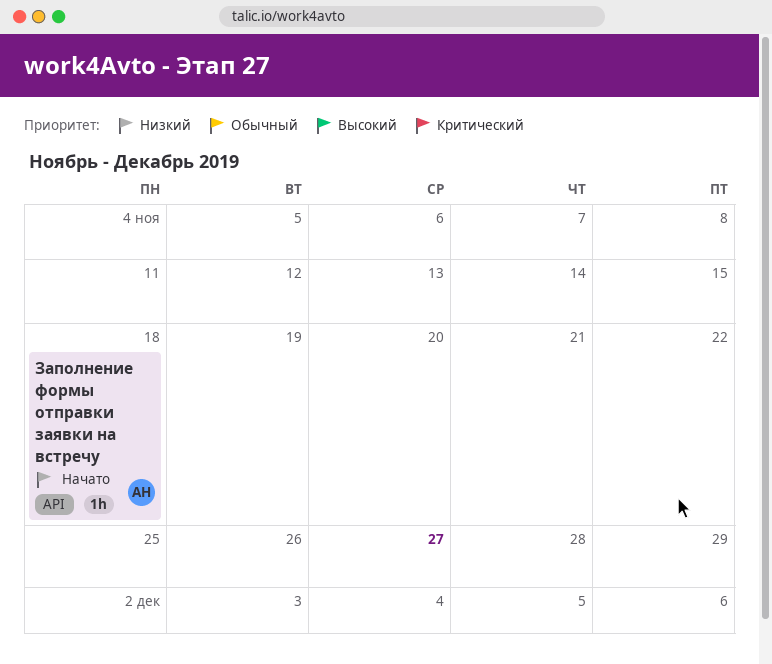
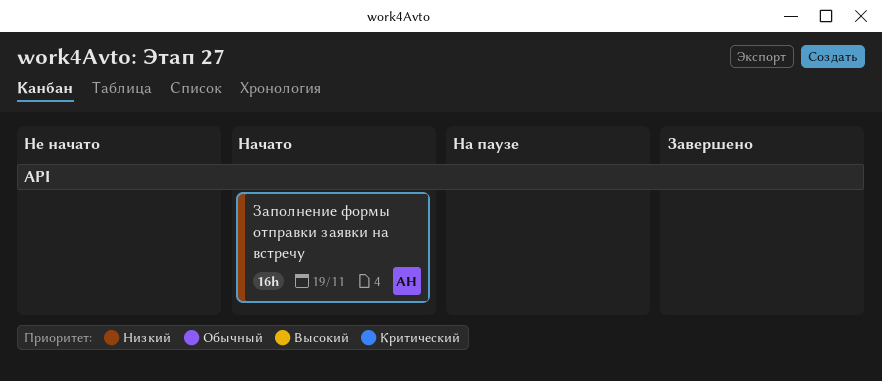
Заполнение формы отправки заявки на встречу, estimate: 1h -> 16h
Заполнение формы отправки заявки на встречу, due: Nov 18 -> Nov 19

